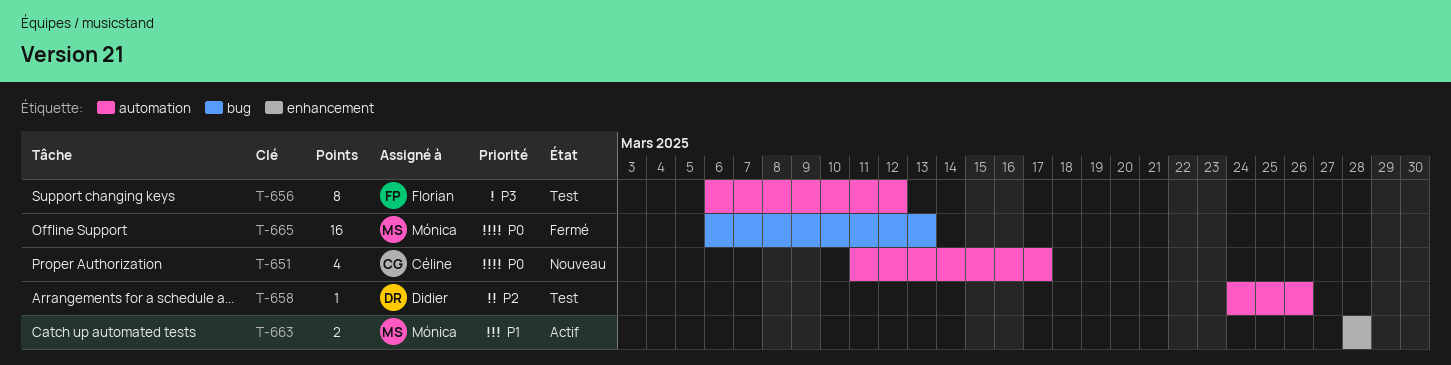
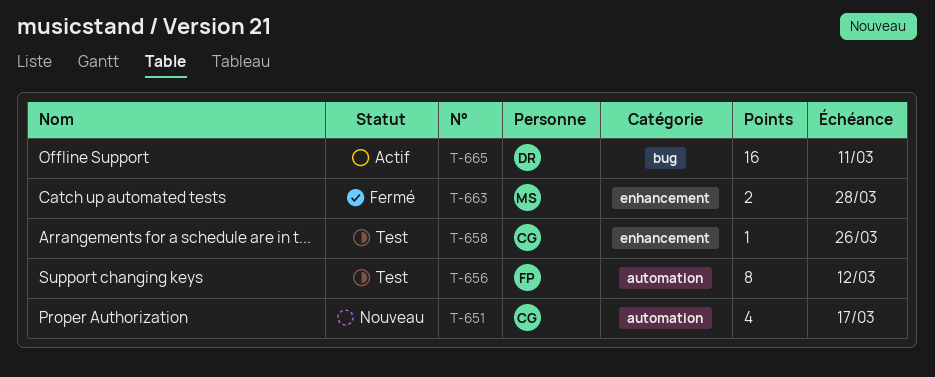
T-658, owner: Didier -> Céline
T-658, label: automation -> enhancement
T-663, status: Actif -> Fermé
T-665, status: Fermé -> Actif
T-665, owner: Mónica -> Didier
T-665, due: Mar 13 -> Mar 11

